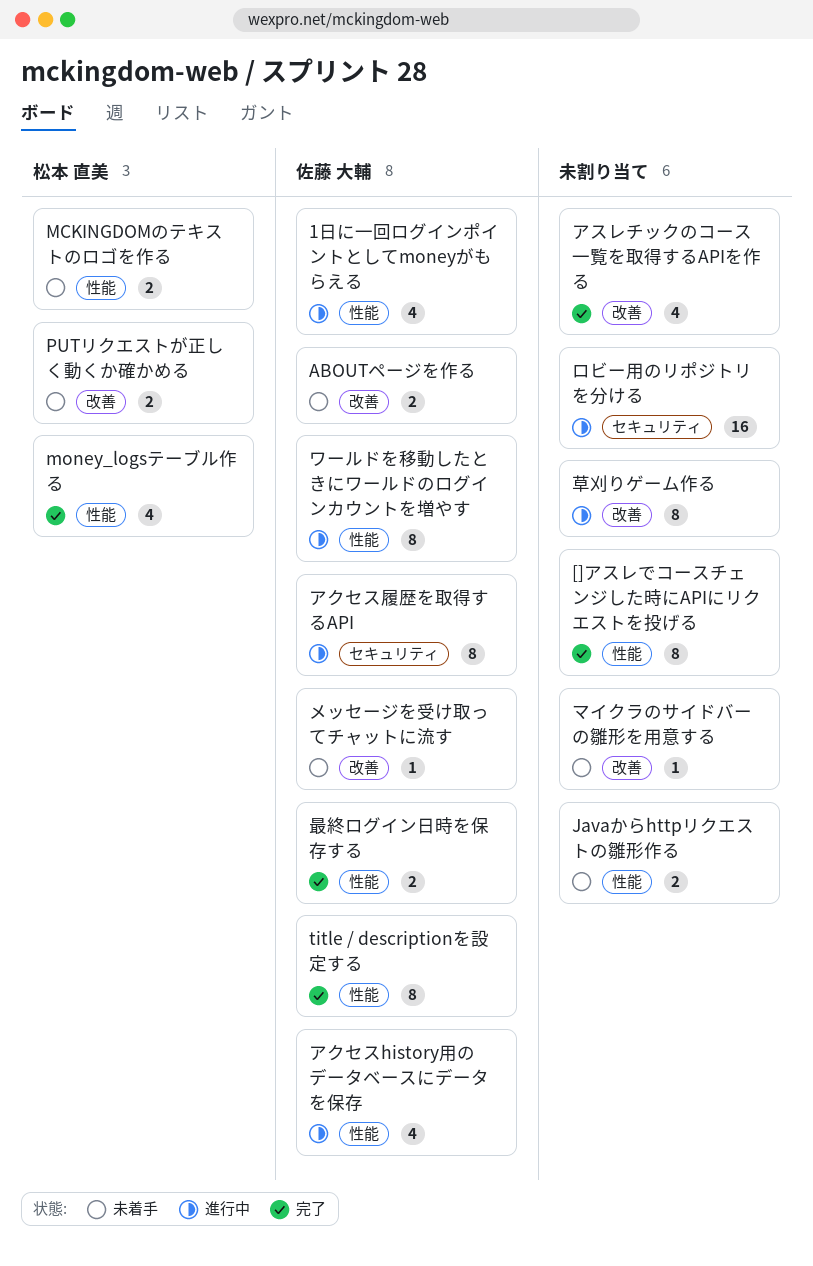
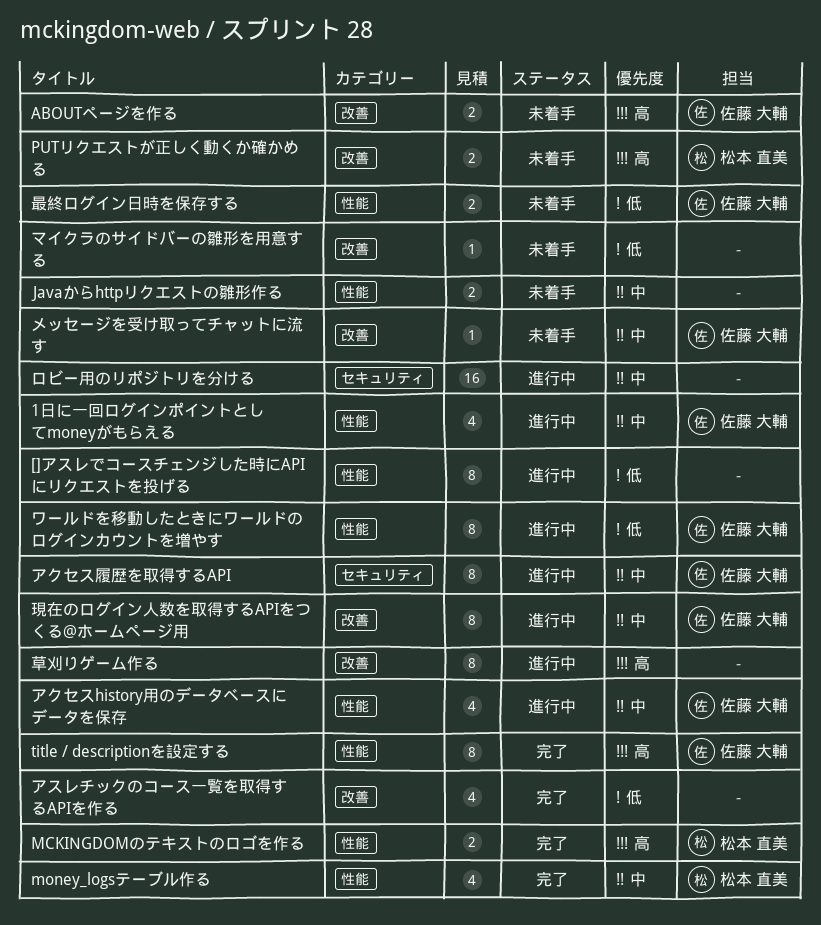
[]アスレでコースチェンジした時にAPIにリクエストを投げる, status: 完了 -> 進行中
MCKINGDOMのテキストのロゴを作る, status: 未着手 -> 完了
最終ログイン日時を保存する, status: 完了 -> 未着手
現在のログイン人数を取得するAPIをつくる@ホームページ用: none -> present

